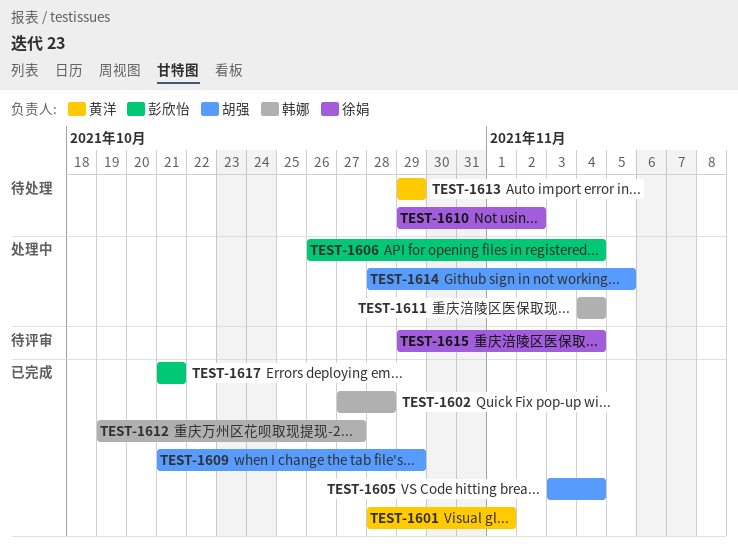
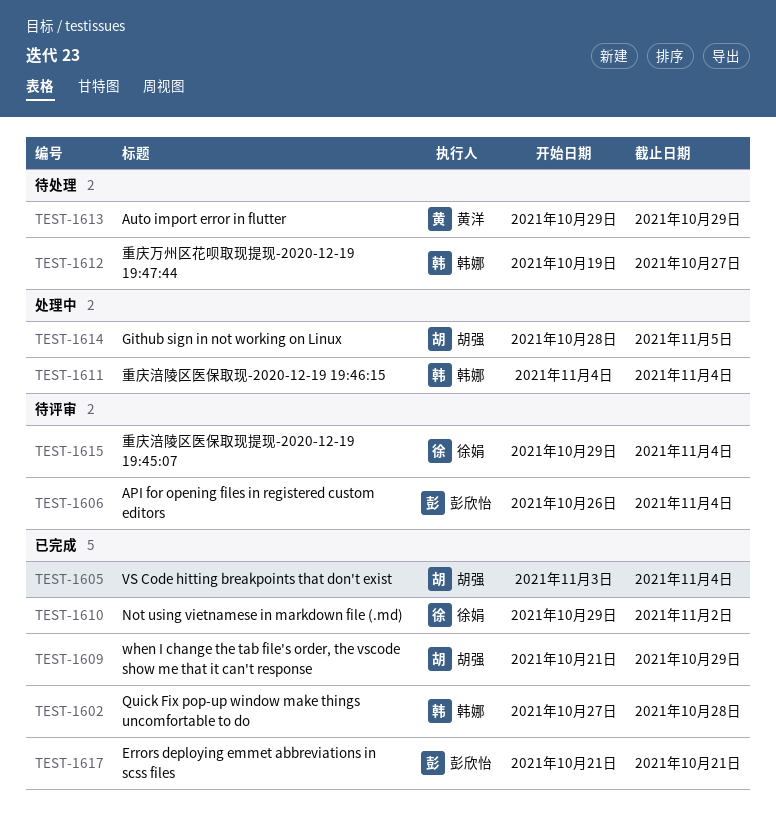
TEST-1601: present -> none
TEST-1606, status: 处理中 -> 待评审
TEST-1610, status: 待处理 -> 已完成
TEST-1612, status: 已完成 -> 待处理

